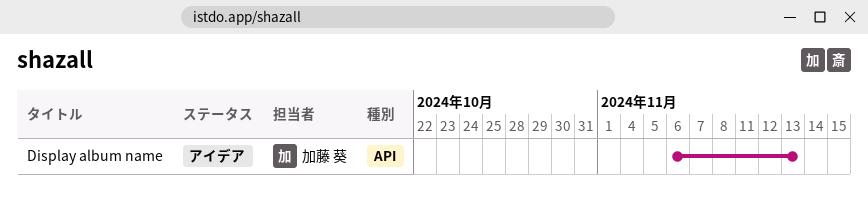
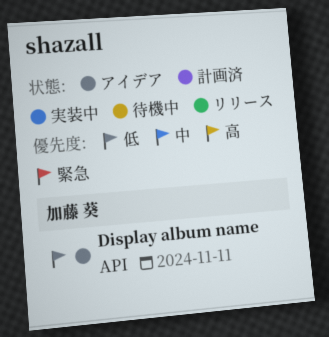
Display album name, due: Nov 13 -> Nov 11

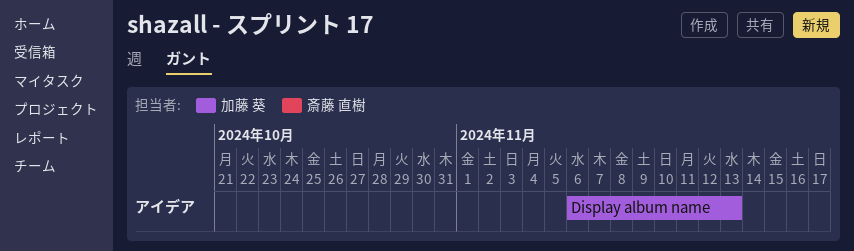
Display album name, due: Nov 11 -> Nov 13

